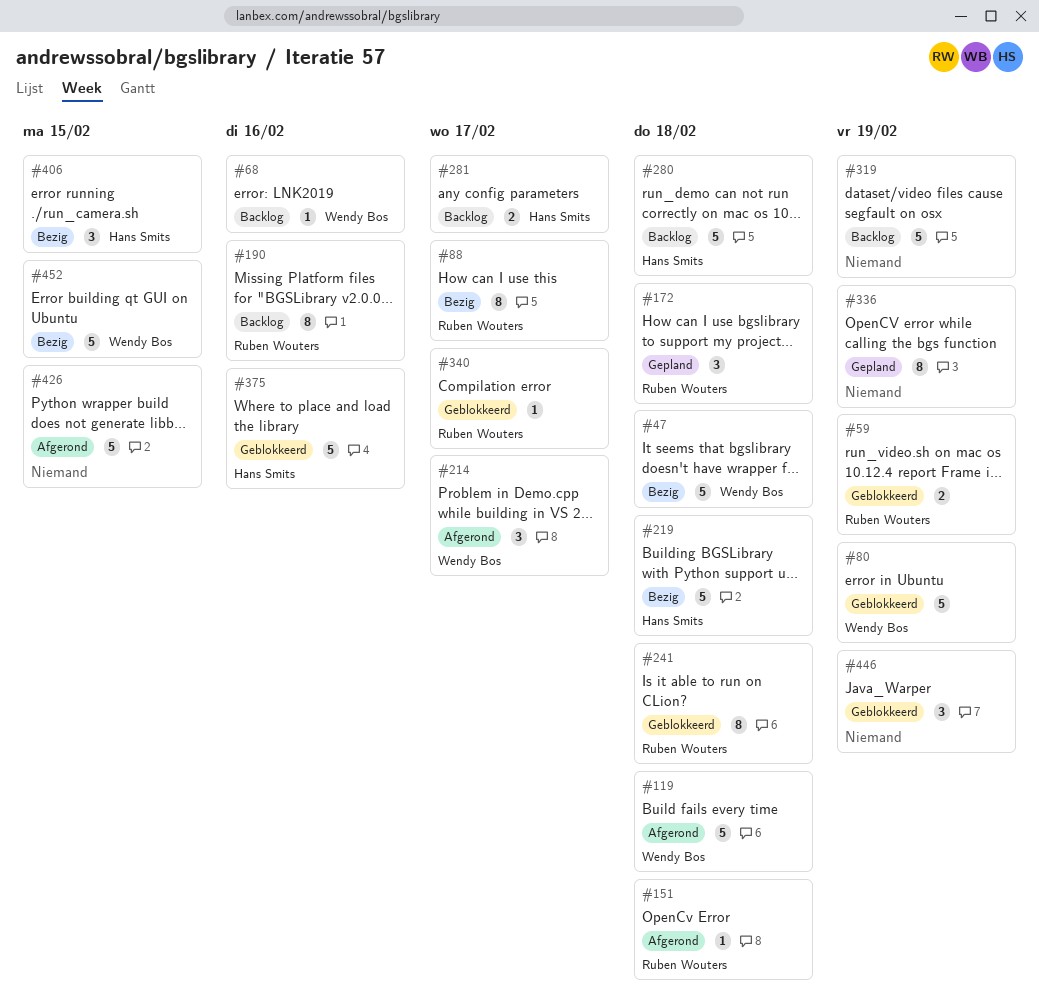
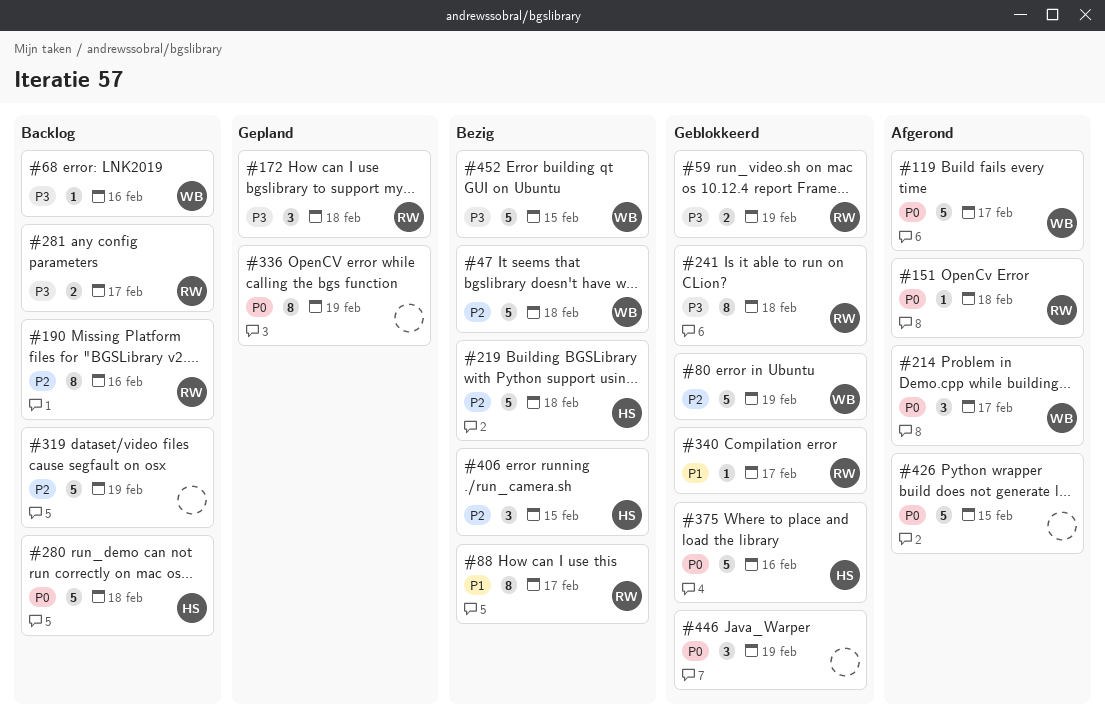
#119, due: Feb 18 -> Feb 17
#281, owner: Hans Smits -> Ruben Wouters

